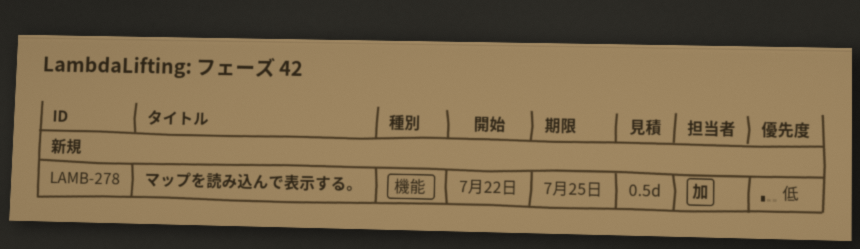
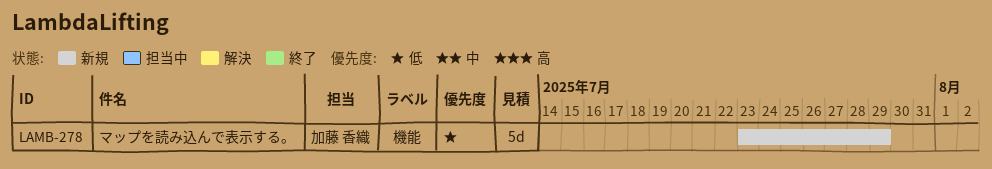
LAMB-278, estimate: 0.5d -> 5d
LAMB-278, start: Jul 22 -> Jul 23
LAMB-278, due: Jul 25 -> Jul 29

